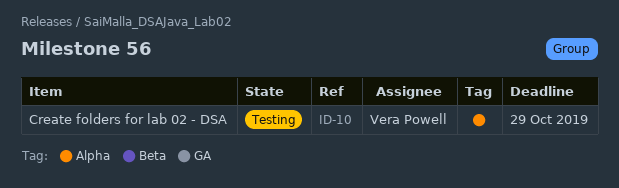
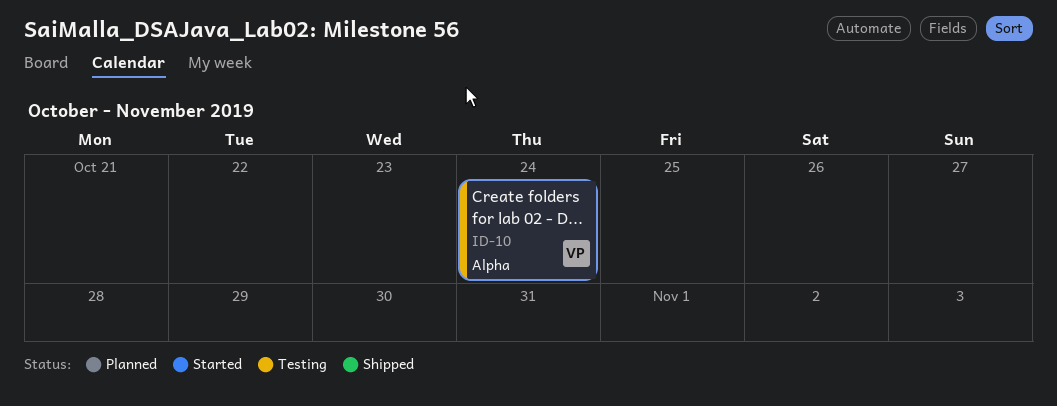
ID-10, due: Oct 29 -> Oct 24

